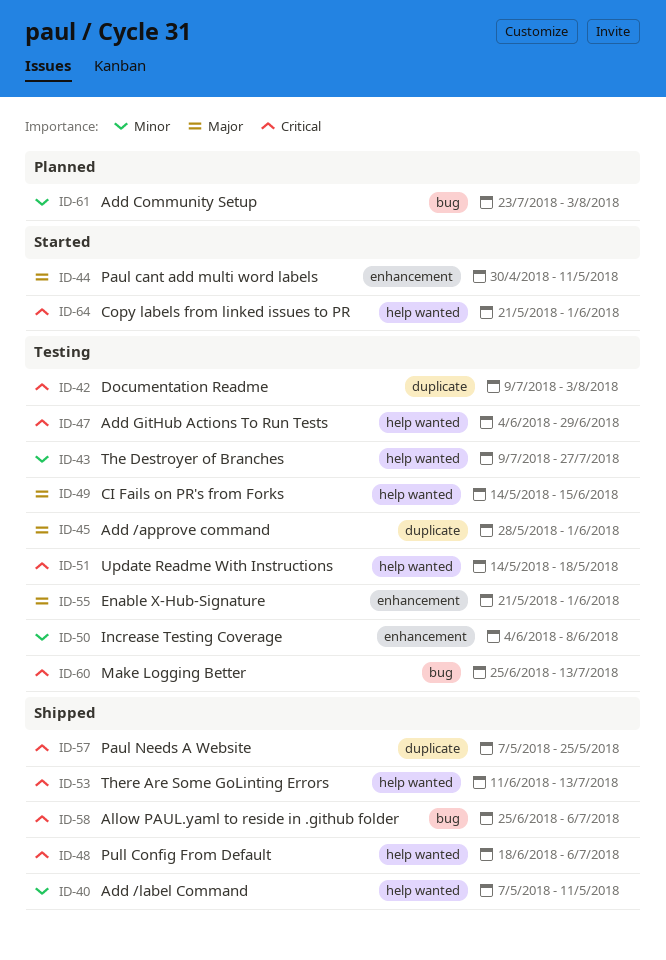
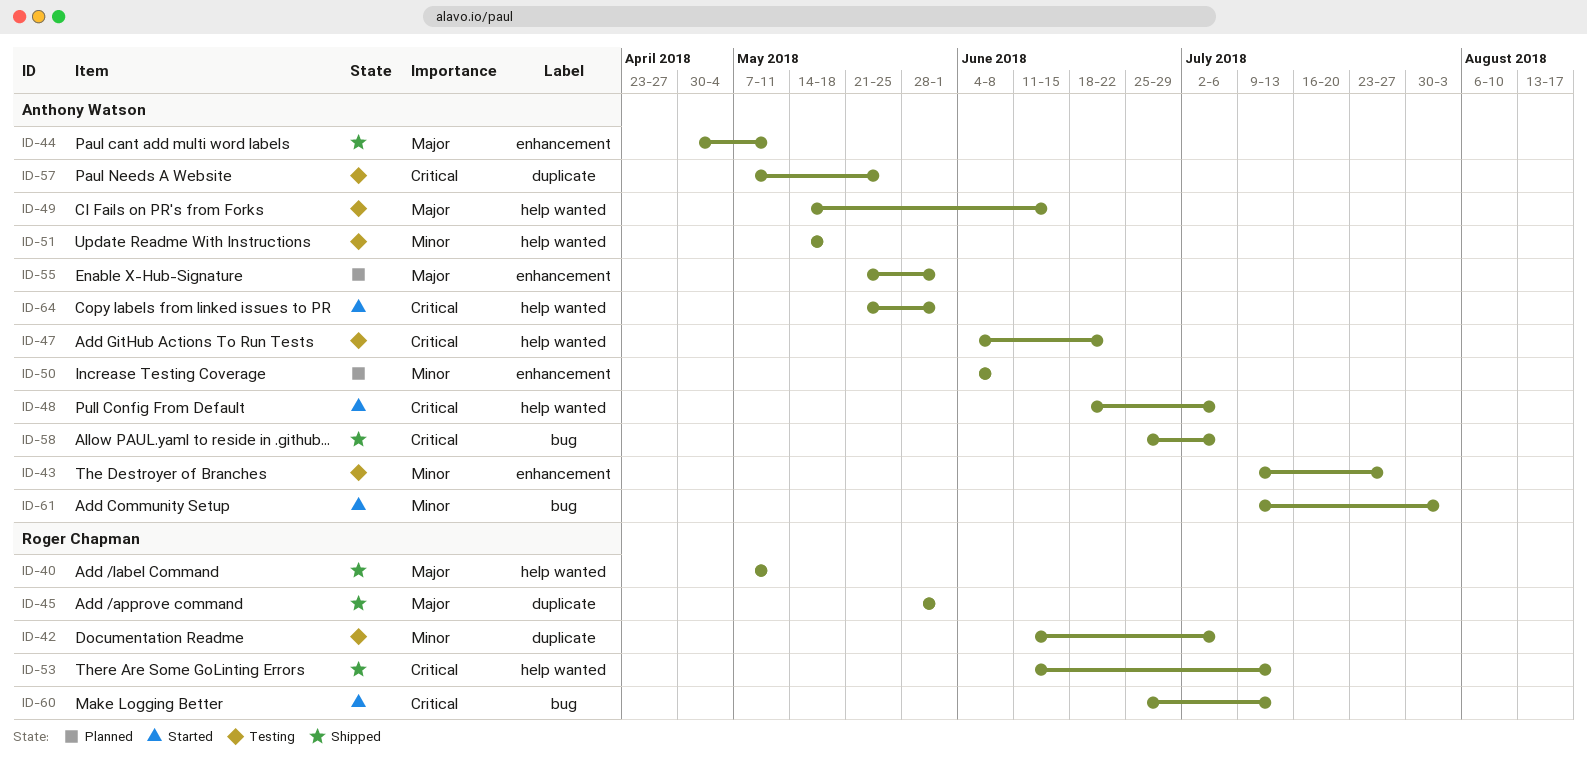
ID-40, priority: Minor -> Major
ID-42, priority: Critical -> Minor
ID-42, start: Jul 9 -> Jun 11
ID-42, due: Aug 3 -> Jul 6
ID-43, label: help wanted -> enhancement
ID-44, status: Started -> Shipped
ID-45, status: Testing -> Shipped
ID-47, due: Jun 29 -> Jun 22
ID-48, status: Shipped -> Started
ID-50, status: Testing -> Planned
ID-51, priority: Critical -> Minor
ID-55, status: Testing -> Planned
ID-57, status: Shipped -> Testing
ID-60, status: Testing -> Started
ID-61, status: Planned -> Started
ID-61, start: Jul 23 -> Jul 9

